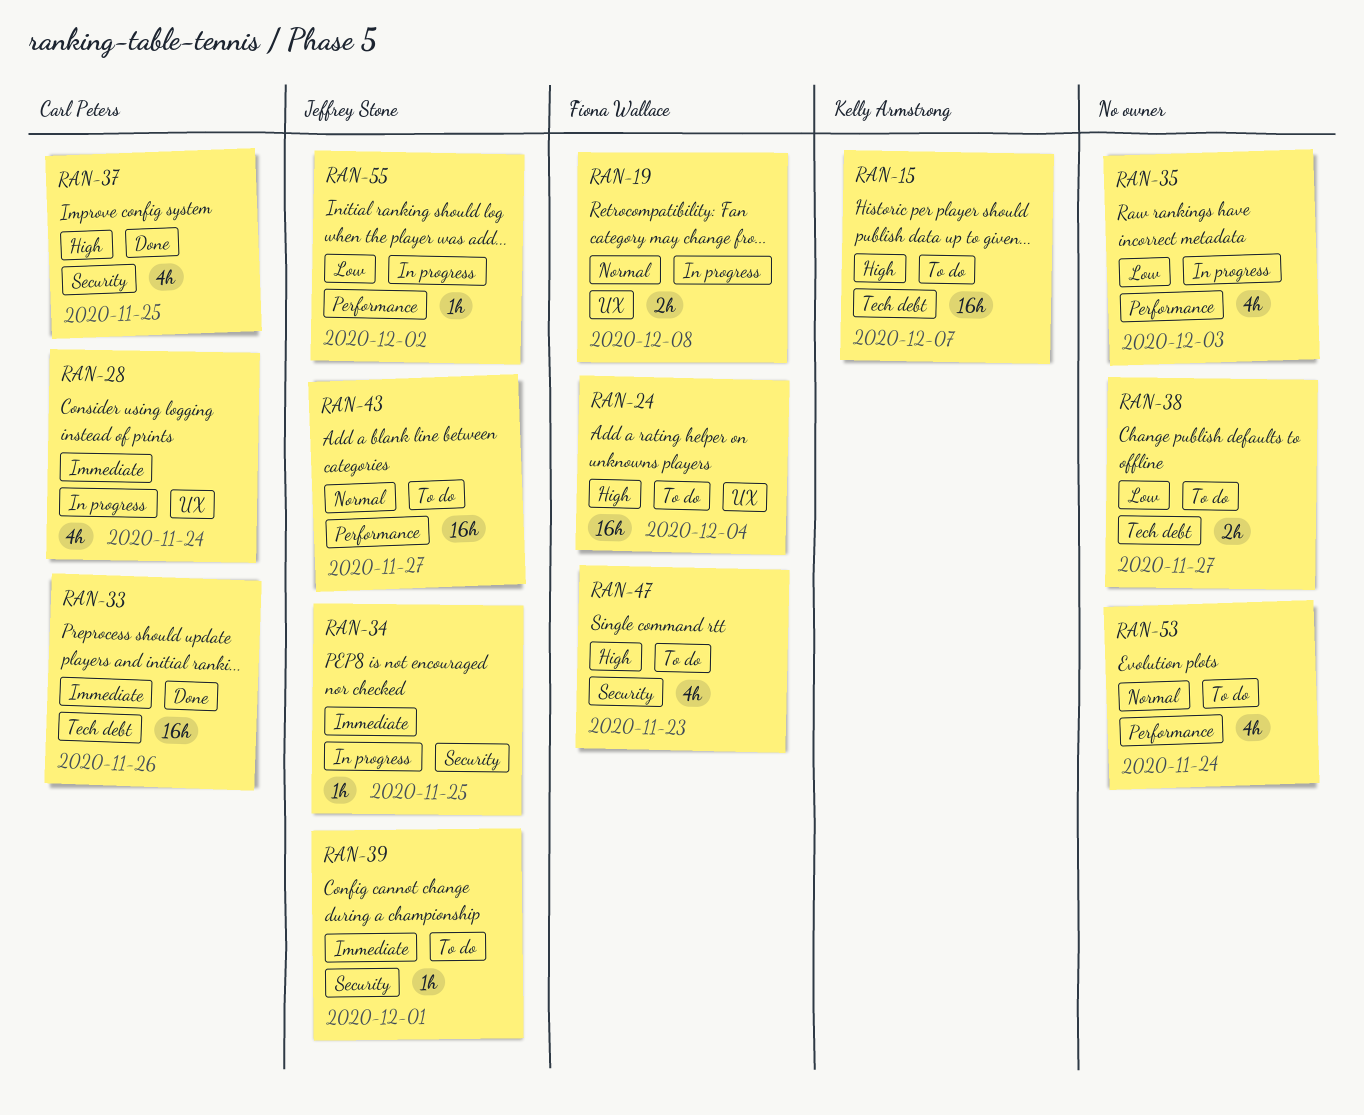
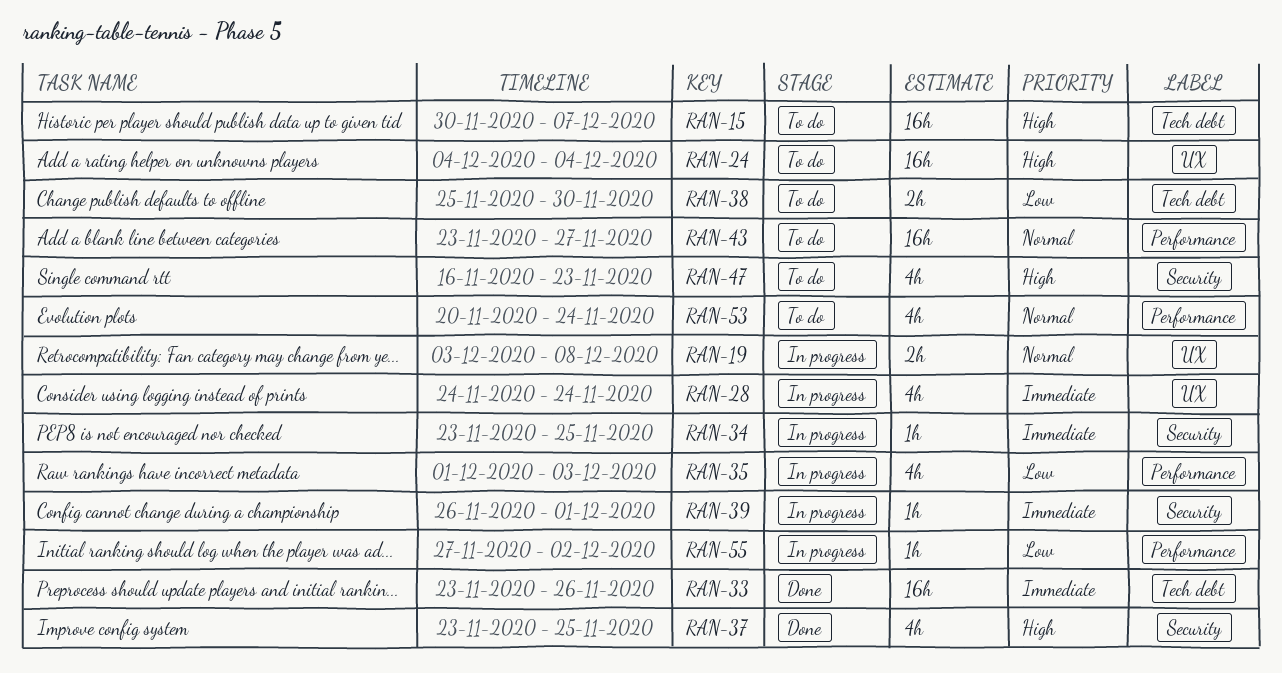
RAN-38, due: Nov 27 -> Nov 30
RAN-39, status: To do -> In progress

